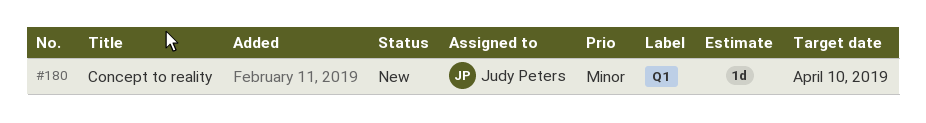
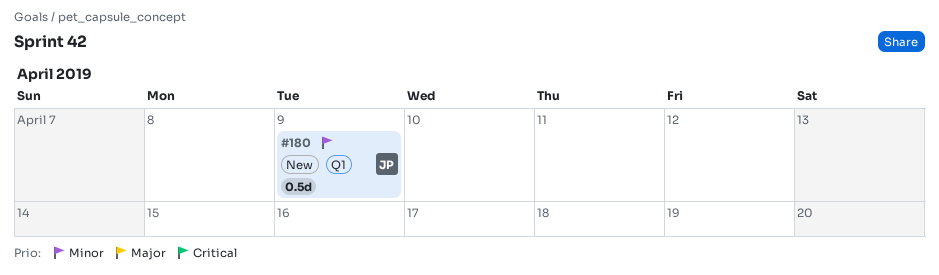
#180, estimate: 1d -> 0.5d
#180, due: Apr 10 -> Apr 9

